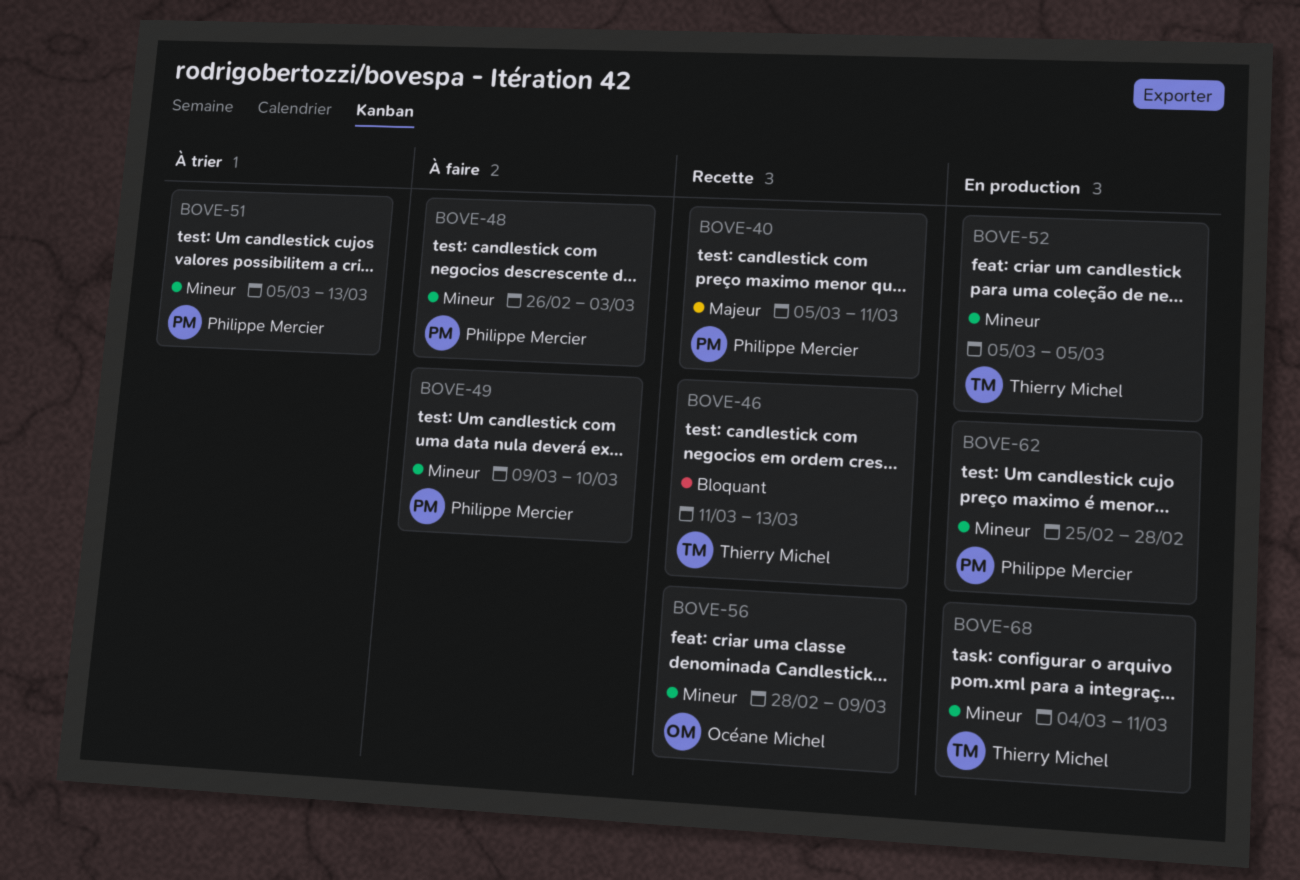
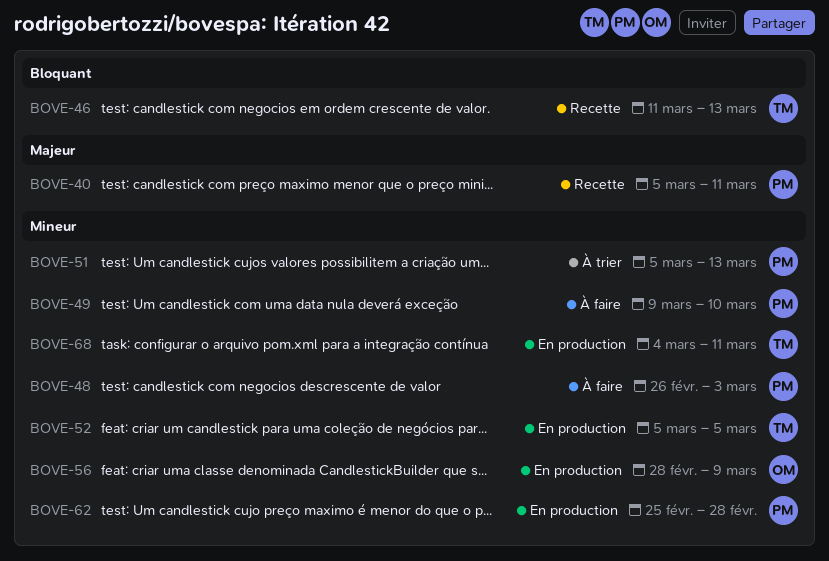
BOVE-56, status: Recette -> En production

